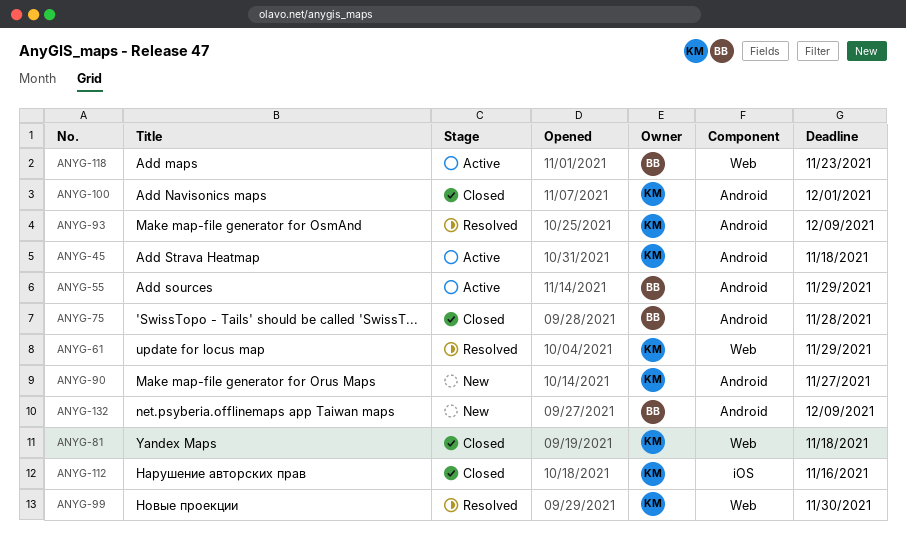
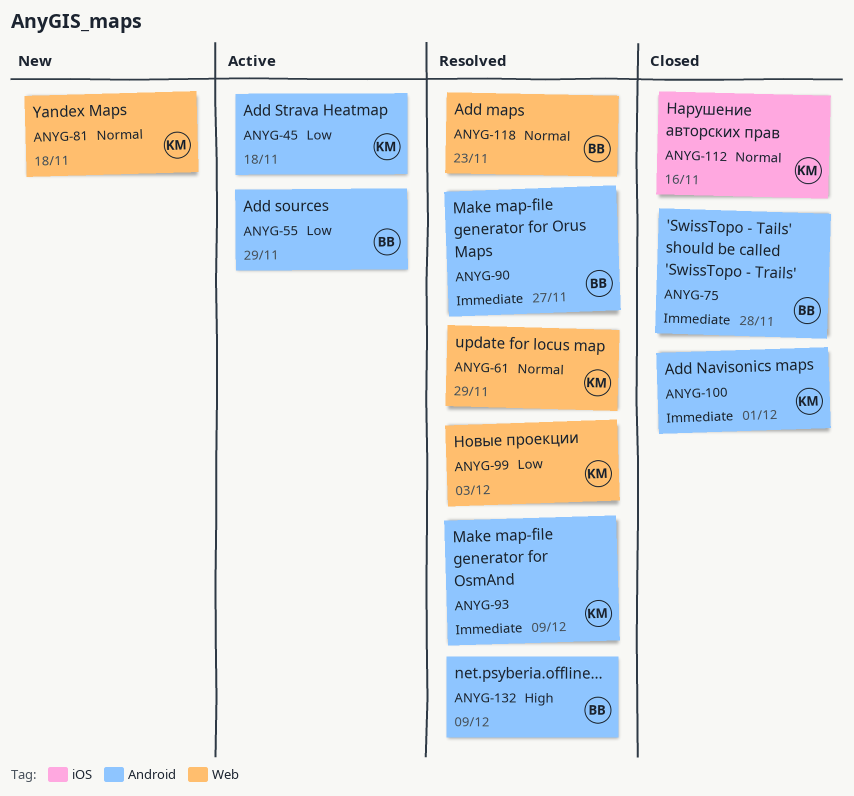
ANYG-81, status: Closed -> New
ANYG-90, status: New -> Resolved
ANYG-90, owner: KM -> BB
ANYG-99, due: Nov 30 -> Dec 3
ANYG-118, status: Active -> Resolved
ANYG-132, status: New -> Resolved

